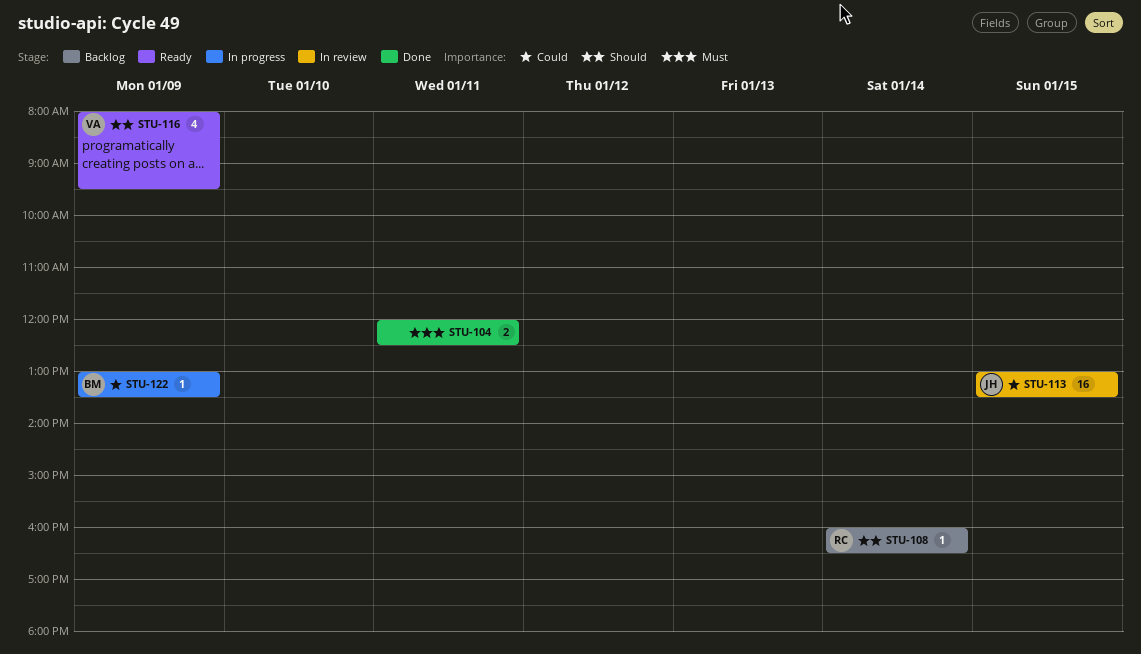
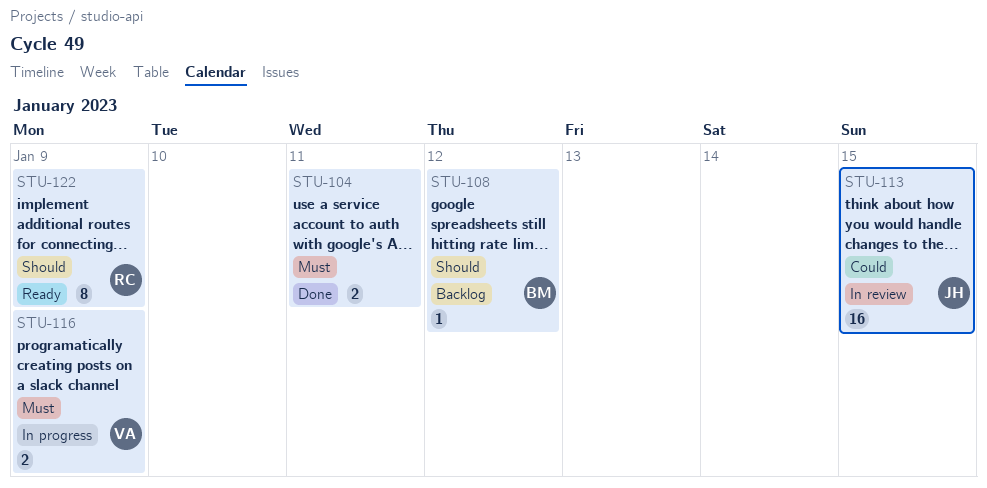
STU-108, owner: RC -> BM
STU-108, day: Jan 14 -> Jan 12
STU-116, status: Ready -> In progress
STU-116, priority: Should -> Must
STU-116, estimate: 4 -> 2
STU-122, status: In progress -> Ready
STU-122, owner: BM -> RC
STU-122, priority: Could -> Should
STU-122, estimate: 1 -> 8

